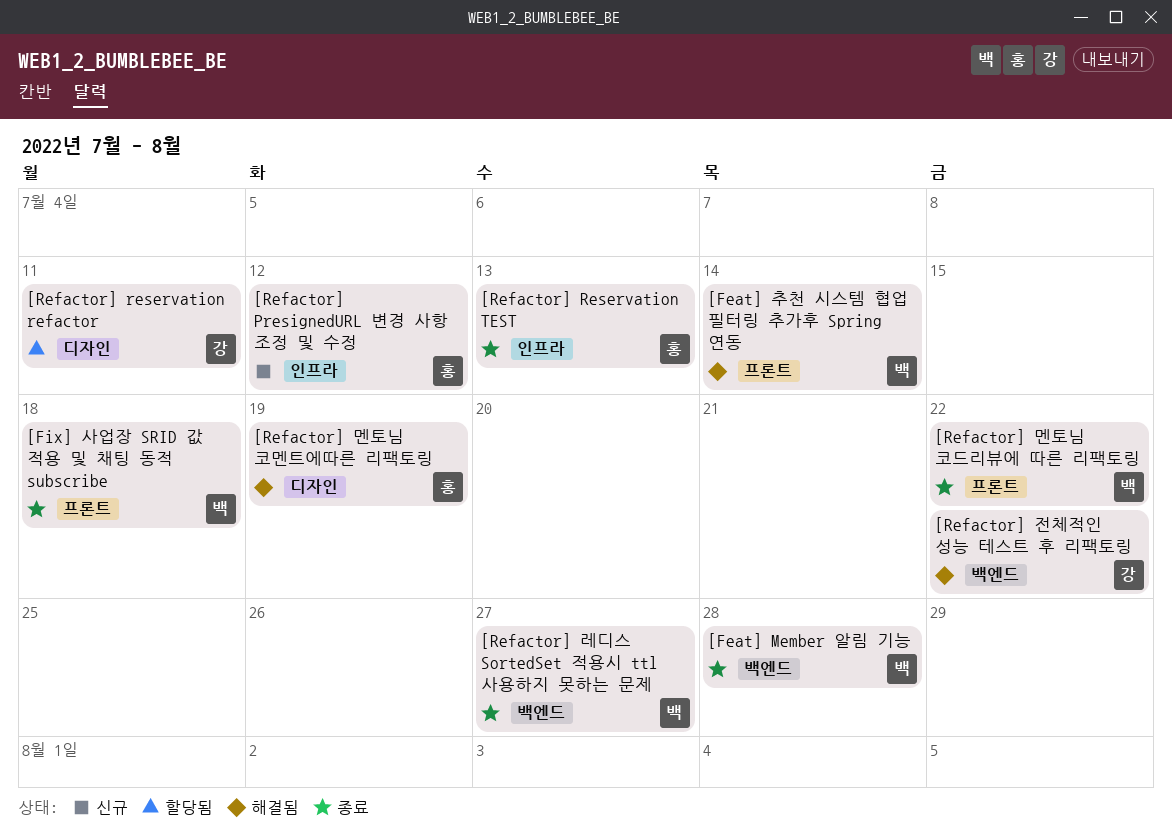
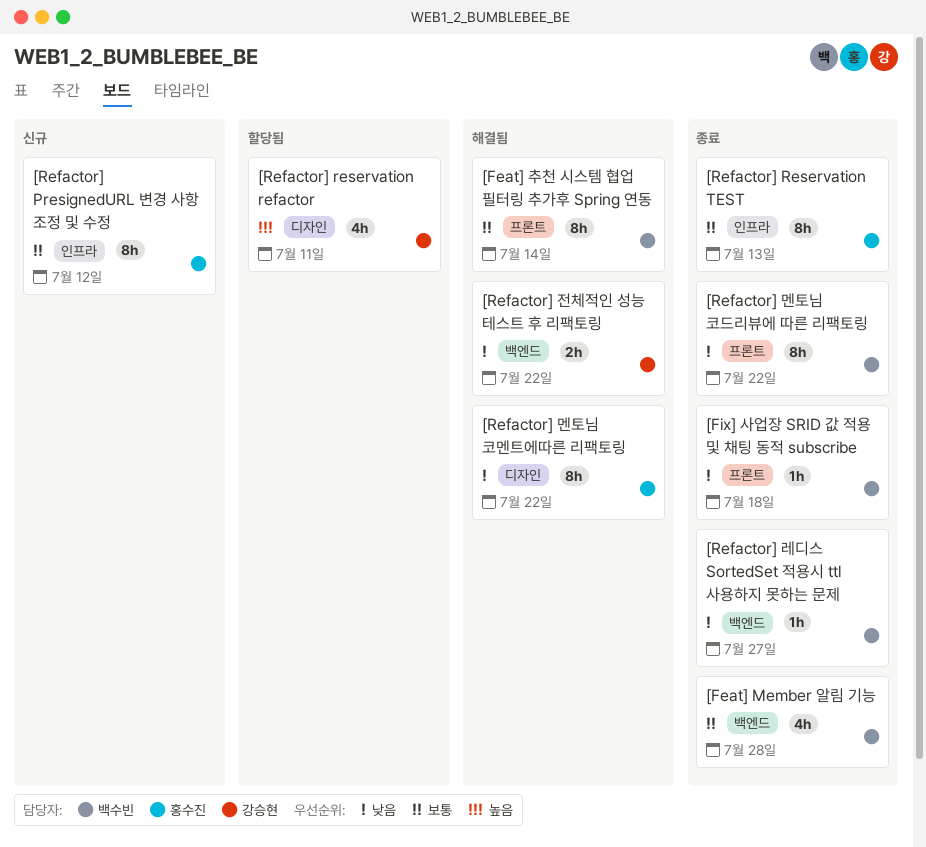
[Refactor] 멘토님 코멘트에따른 리팩토링, due: Jul 19 -> Jul 22

